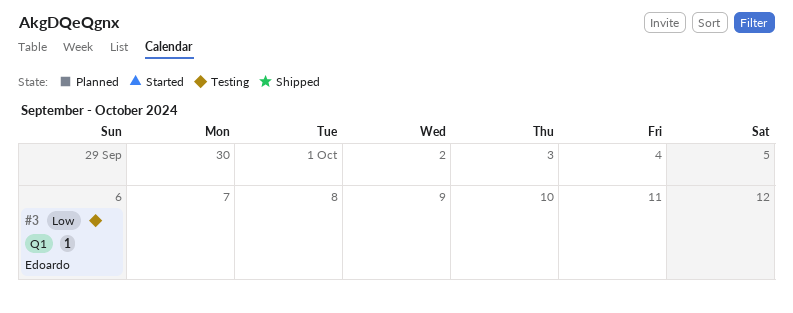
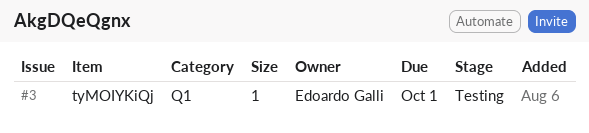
#3, due: Oct 6 -> Oct 1

